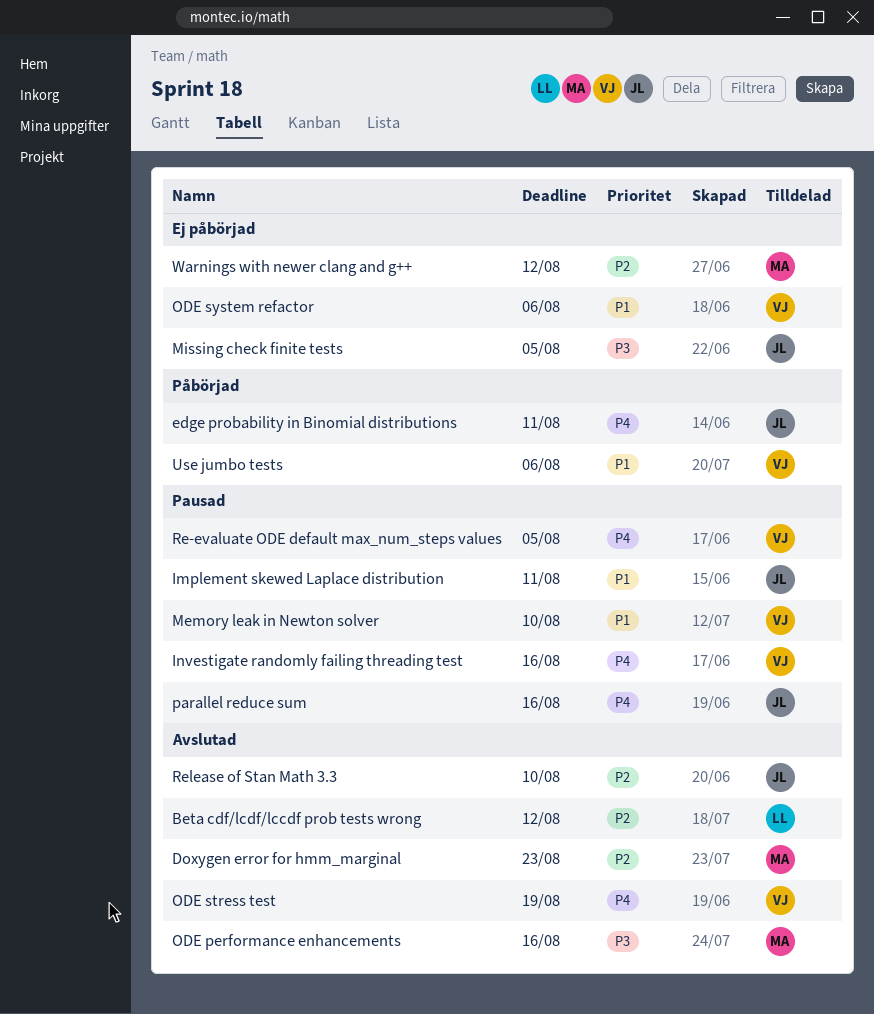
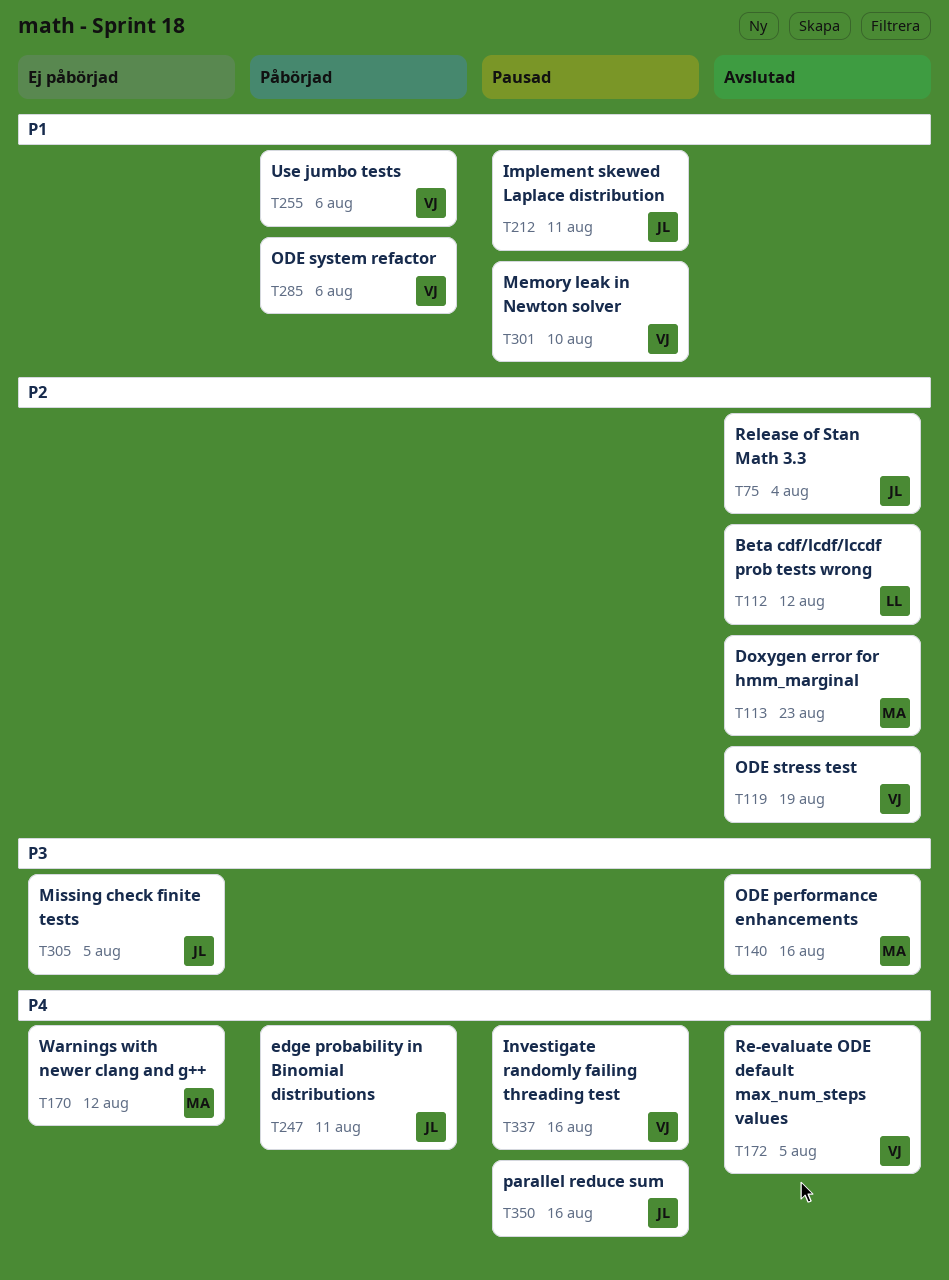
ODE stress test, priority: P4 -> P2
ODE system refactor, status: Ej påbörjad -> Påbörjad
Re-evaluate ODE default max_num_steps values, status: Pausad -> Avslutad
Release of Stan Math 3.3, due: Aug 10 -> Aug 4
Warnings with newer clang and g++, priority: P2 -> P4

